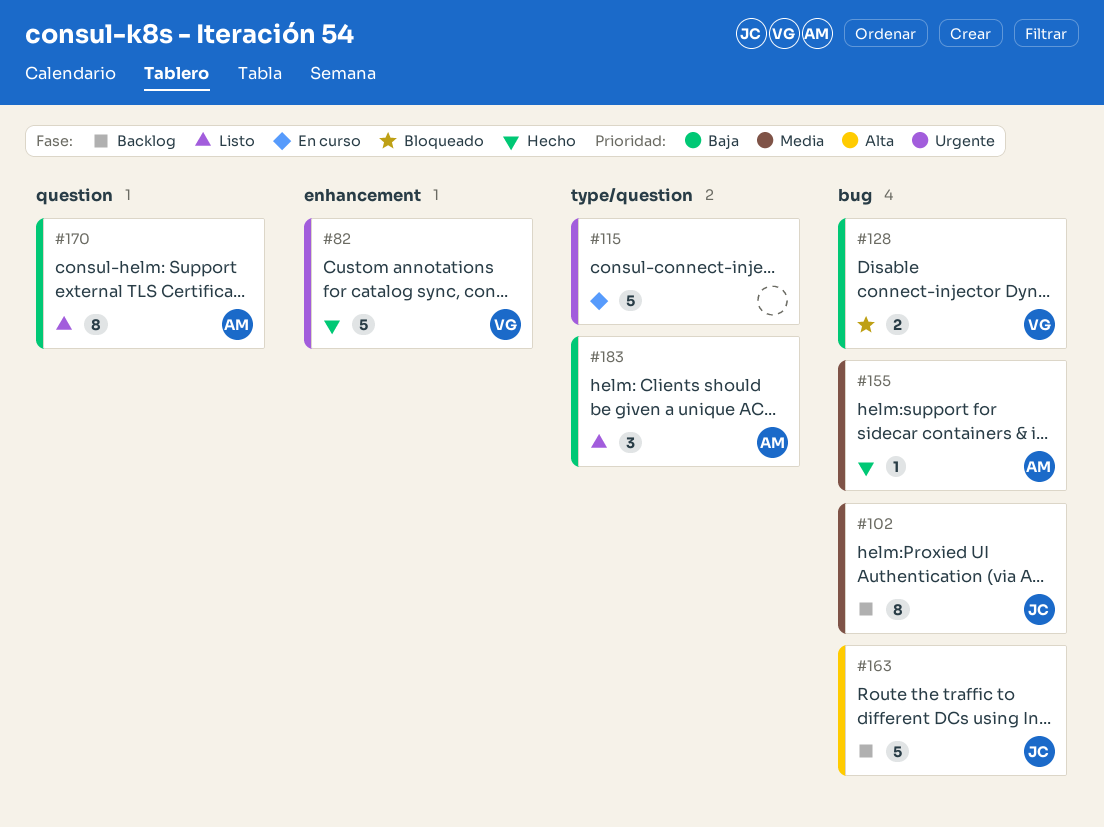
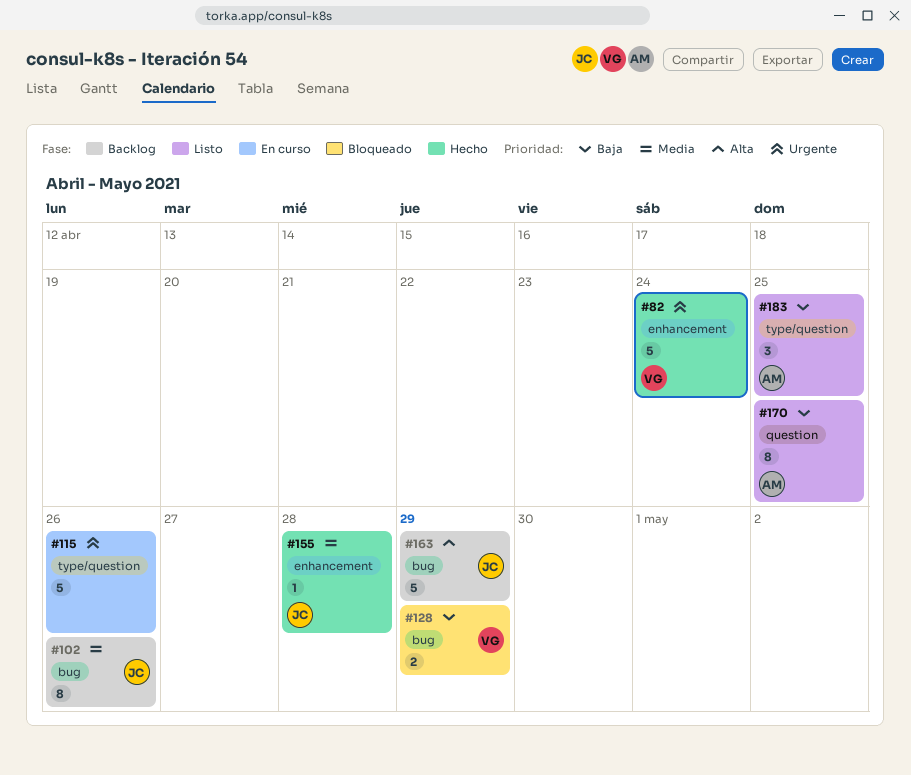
#155, owner: AM -> JC
#155, label: bug -> enhancement

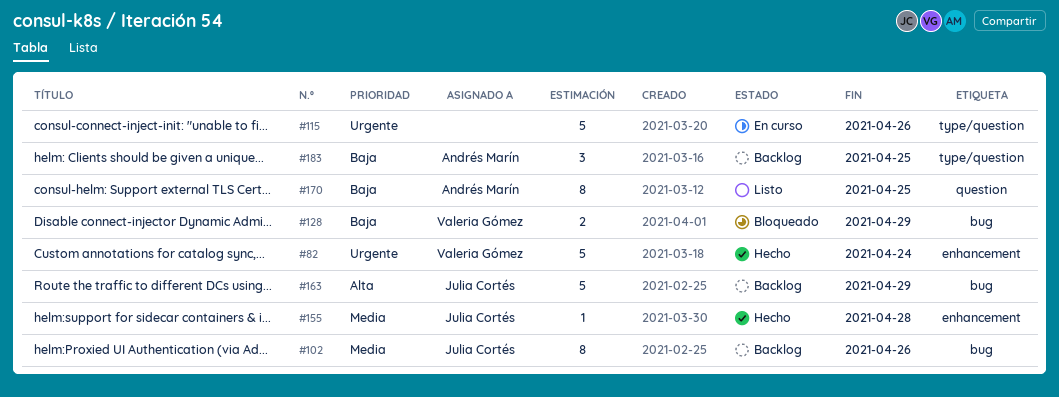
#183, status: Listo -> Backlog

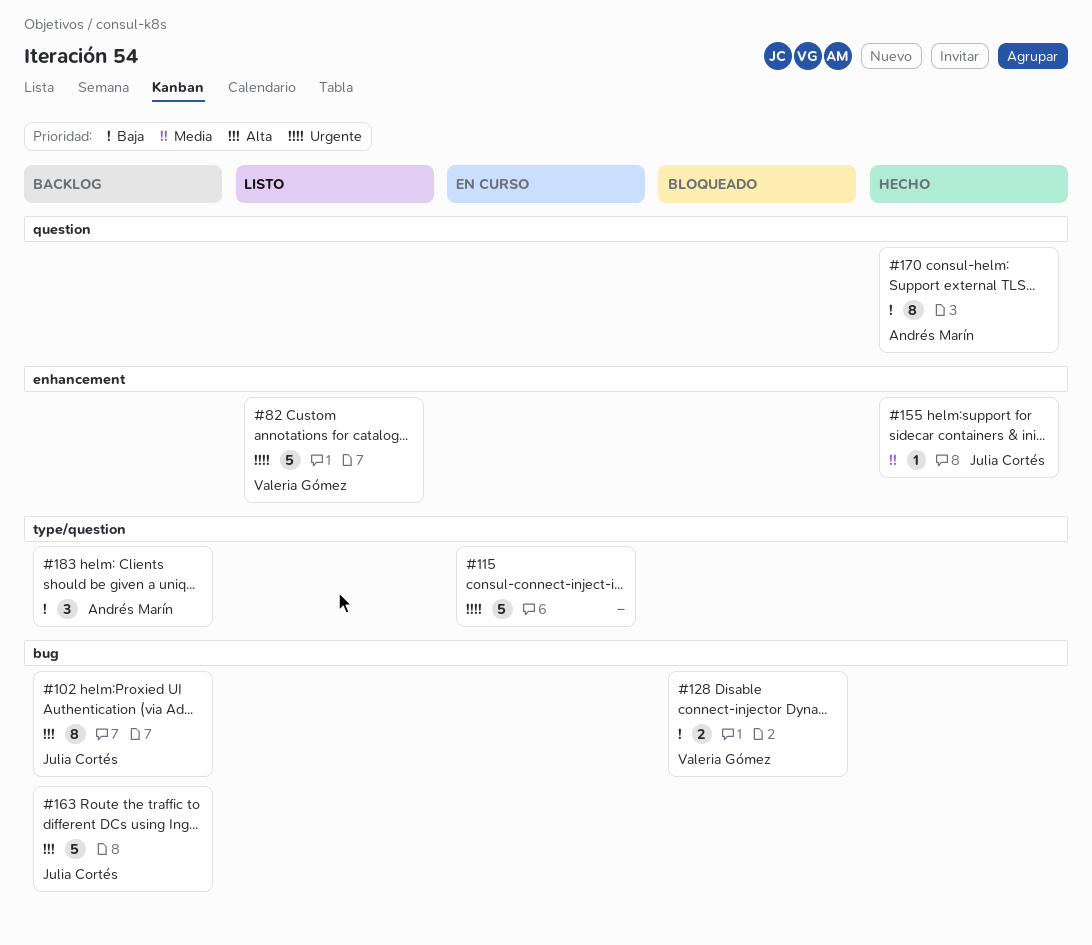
#82, status: Hecho -> Listo
#102, priority: Media -> Alta
#170, status: Listo -> Hecho

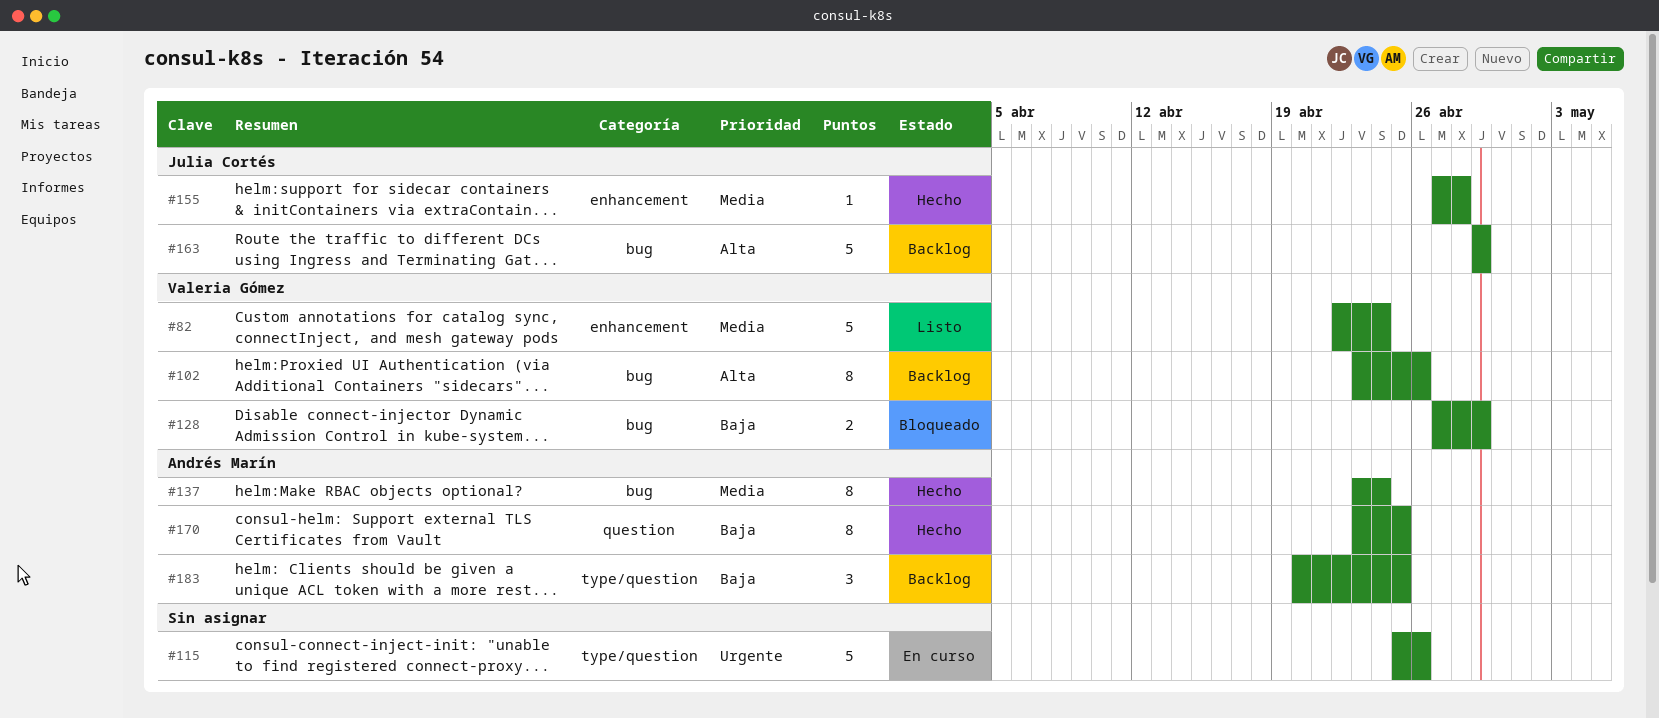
#82, priority: Urgente -> Media
#102, owner: Julia Cortés -> Valeria Gómez
#137: none -> present

